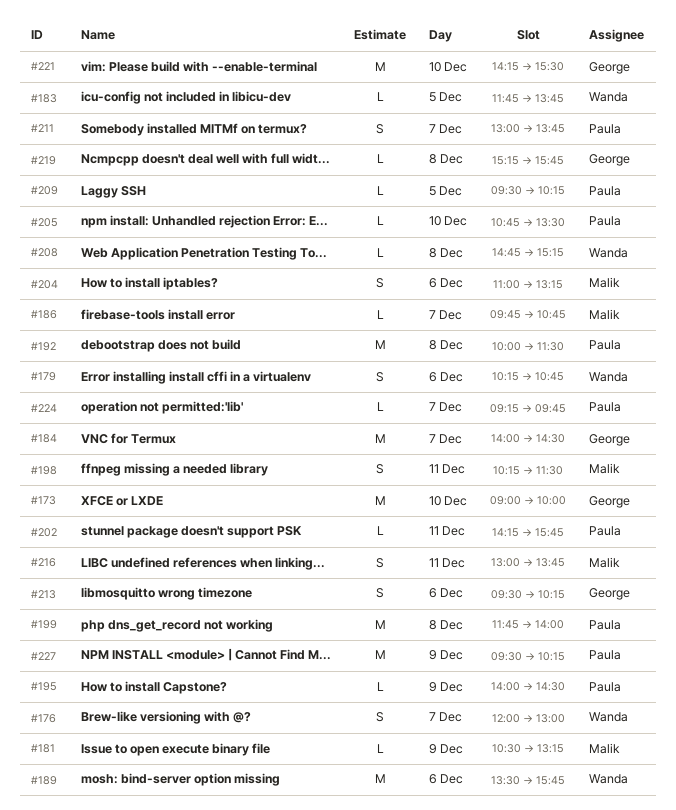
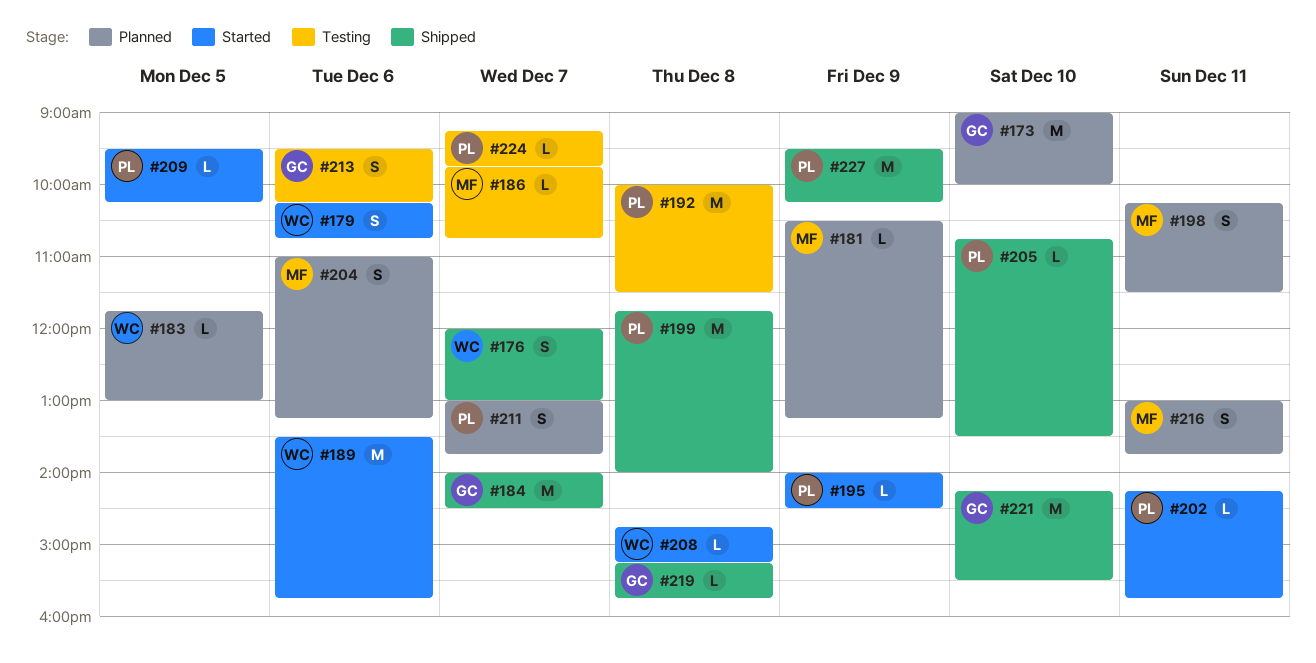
#183, ends: 13:45 -> 13:00

